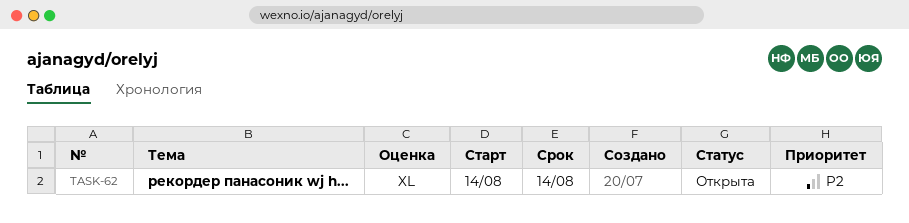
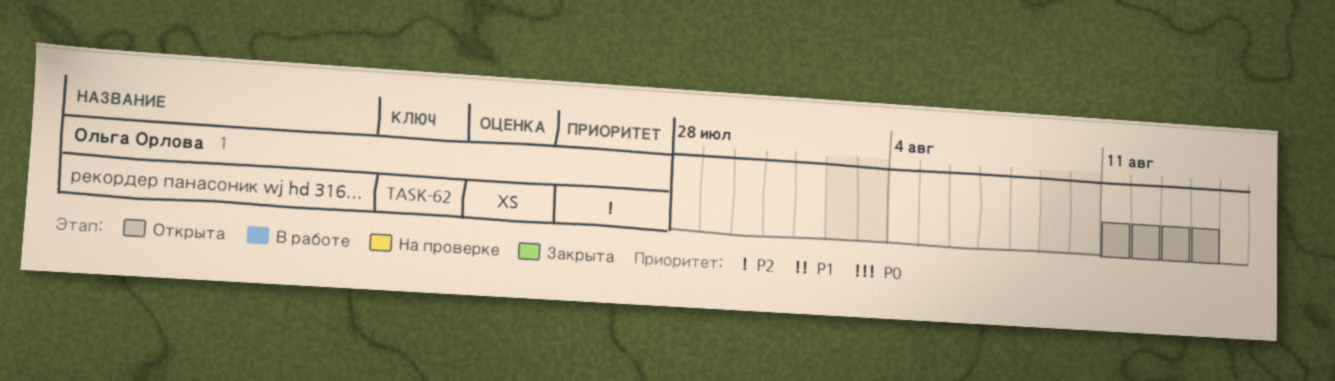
TASK-62, estimate: XL -> XS
TASK-62, start: Aug 14 -> Aug 11

